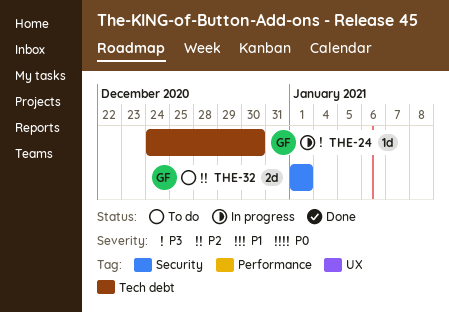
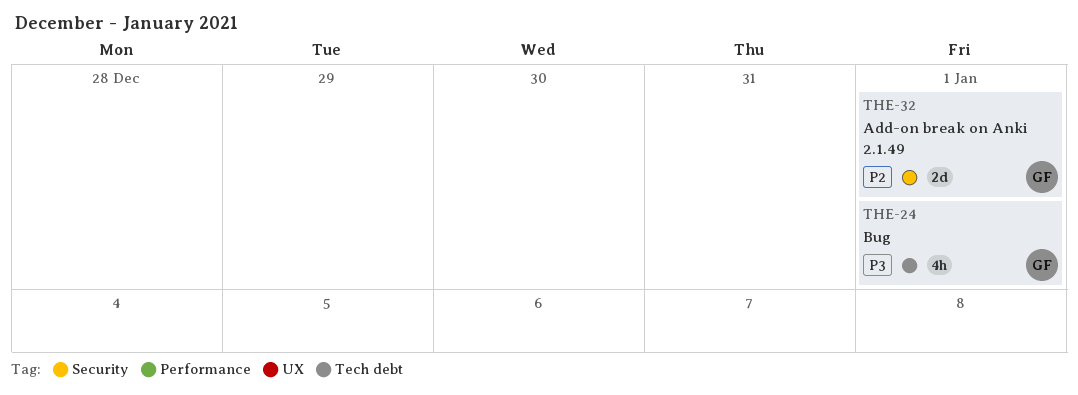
THE-24, estimate: 1d -> 4h
THE-24, due: Dec 30 -> Jan 1

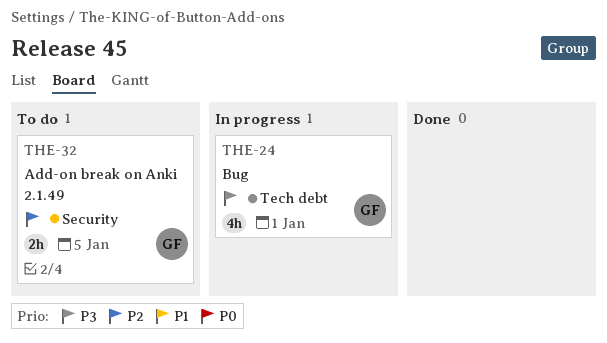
THE-32, estimate: 2d -> 2h
THE-32, due: Jan 1 -> Jan 5

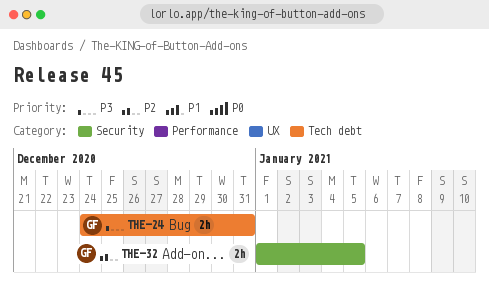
THE-24, estimate: 4h -> 2h
THE-24, due: Jan 1 -> Dec 31

